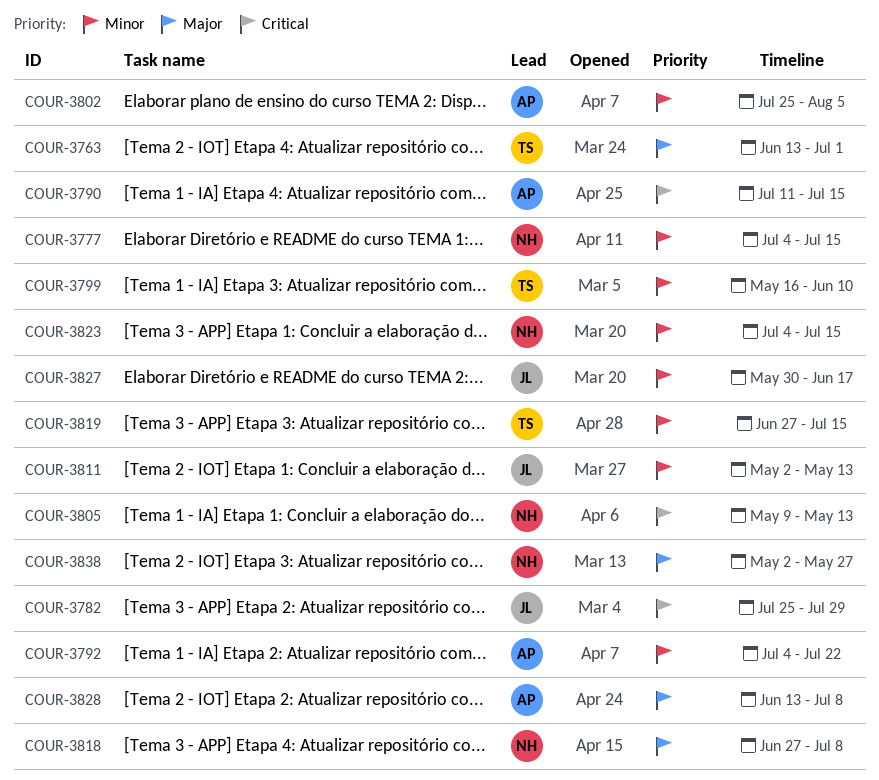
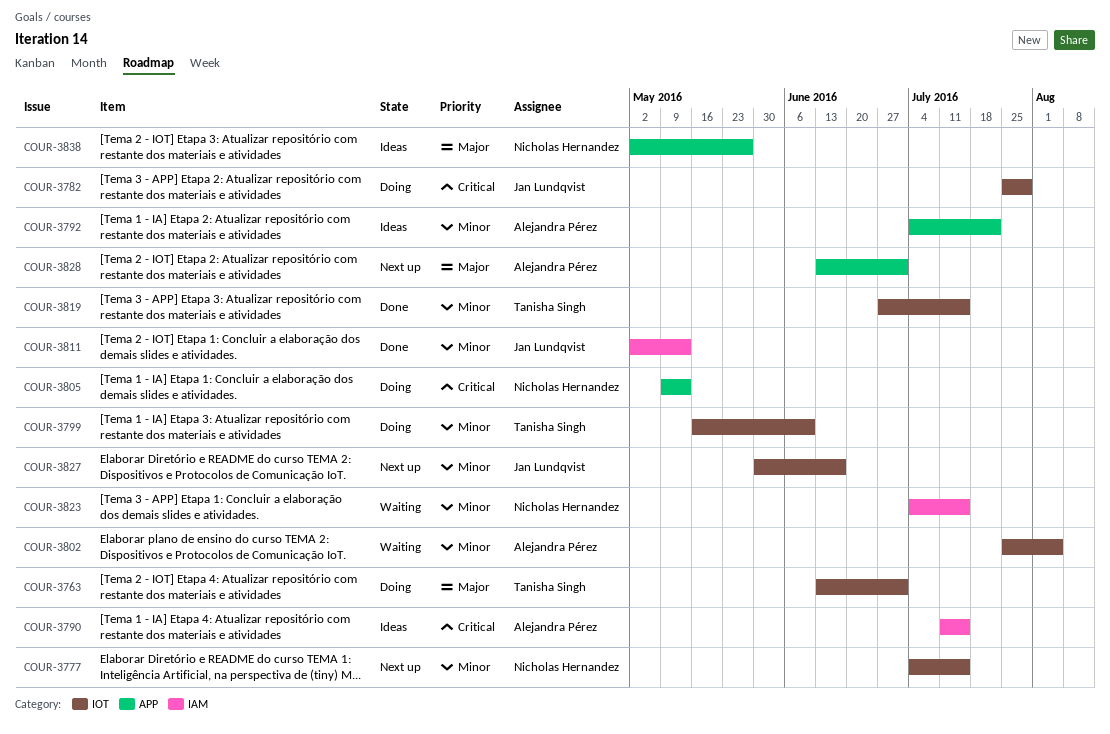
COUR-3818: present -> none
COUR-3828, due: Jul 8 -> Jul 1

